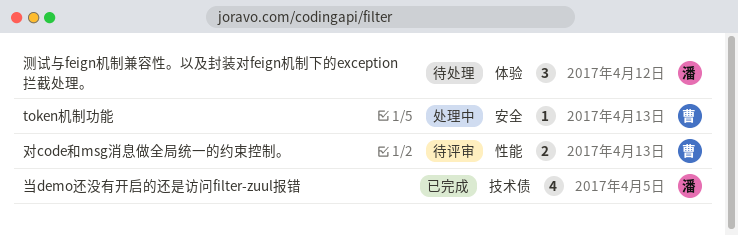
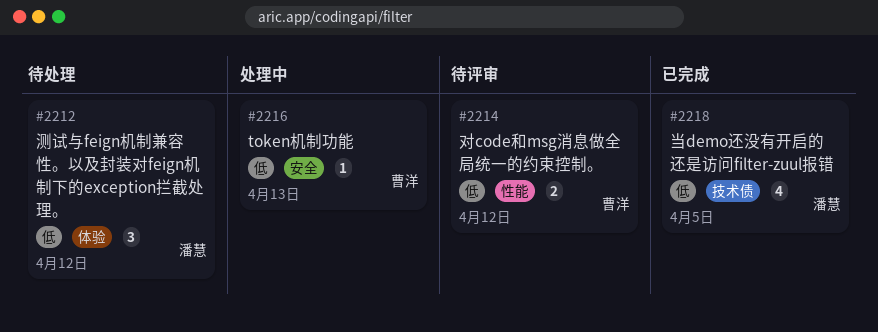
对code和msg消息做全局统一的约束控制。, due: Apr 13 -> Apr 12

